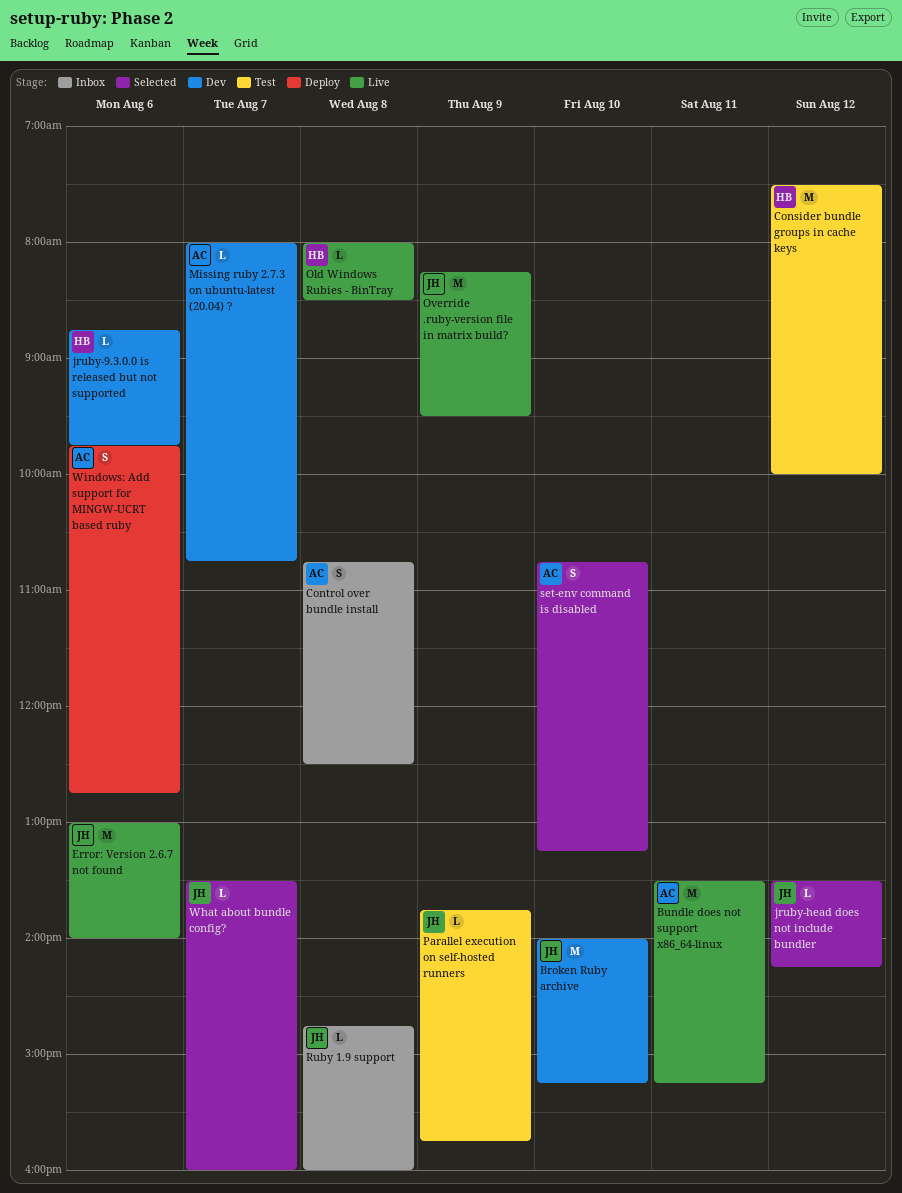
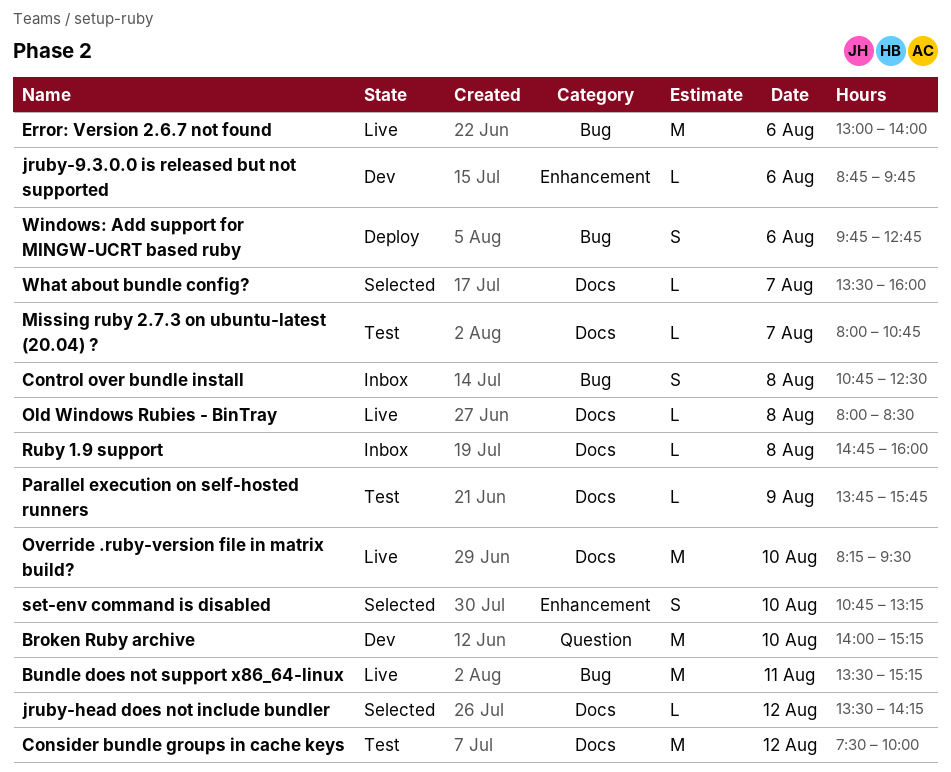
Missing ruby 2.7.3 on ubuntu-latest (20.04) ?, status: Dev -> Test
Override .ruby-version file in matrix build?, day: Aug 9 -> Aug 10

